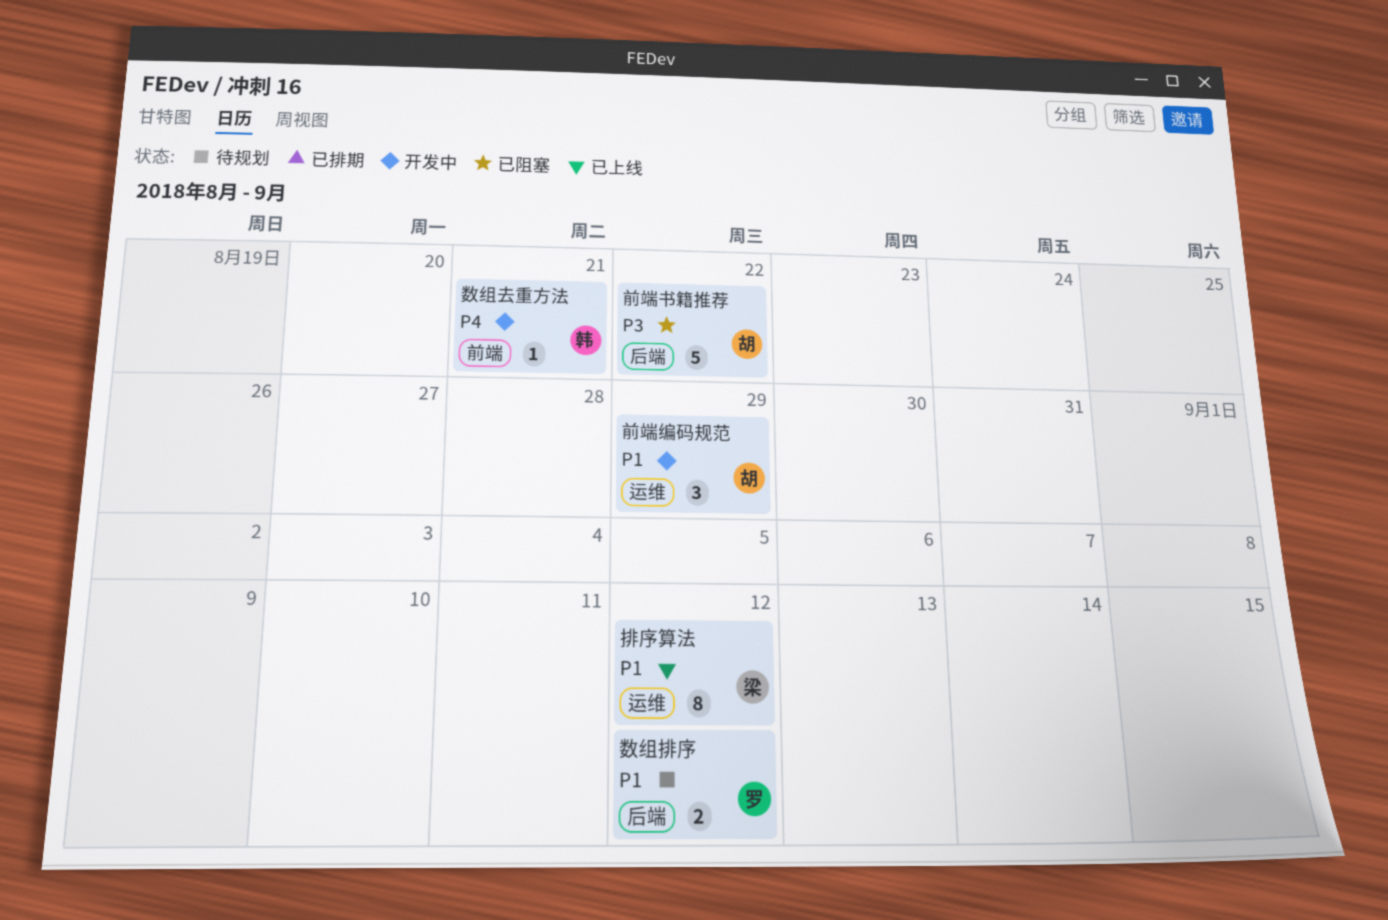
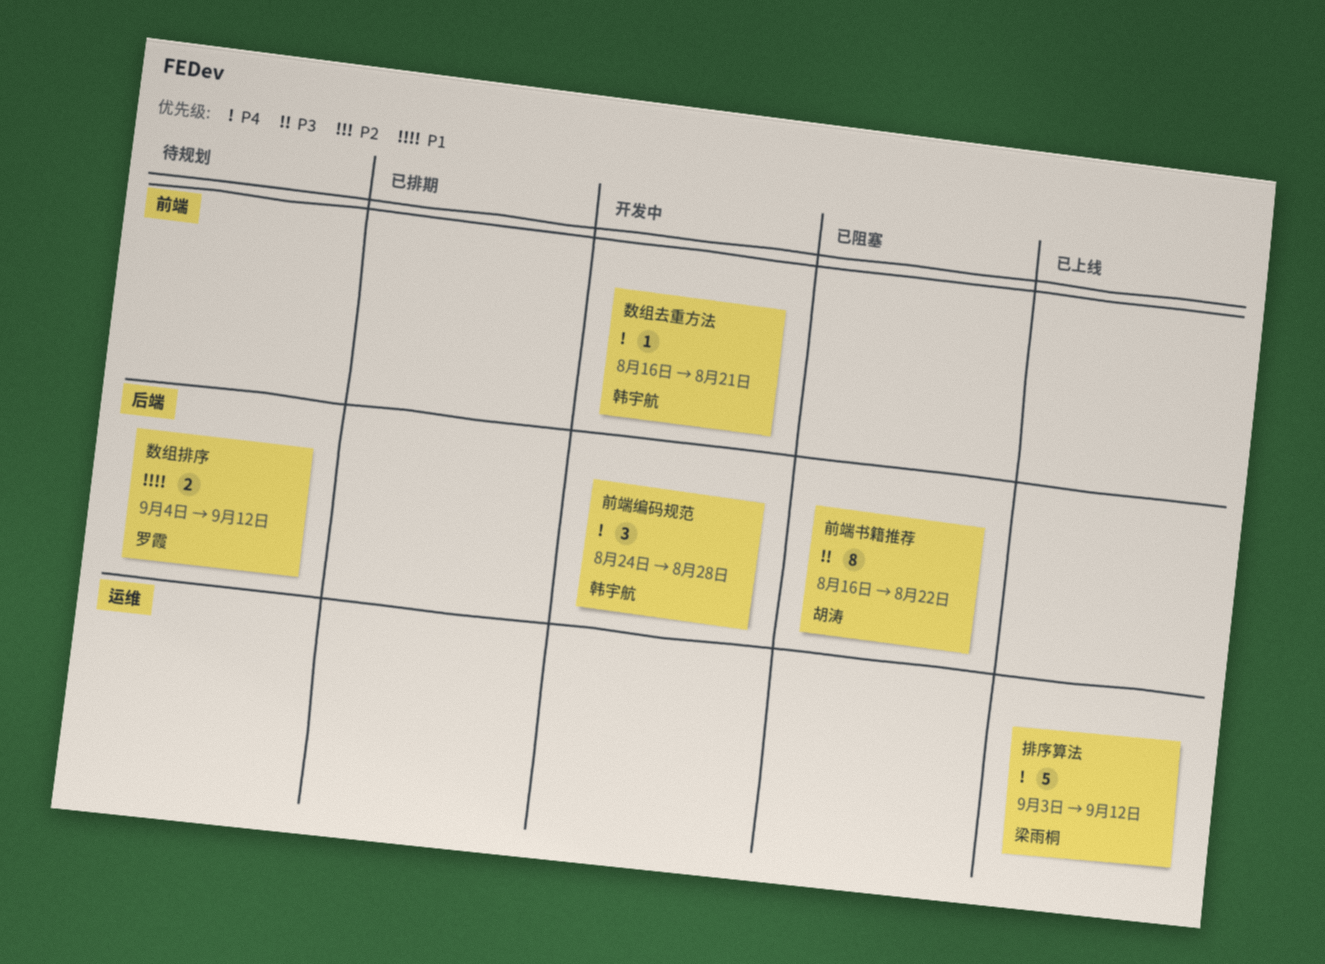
前端书籍推荐, estimate: 5 -> 8
前端编码规范, owner: 胡涛 -> 韩宇航
前端编码规范, priority: P1 -> P4
前端编码规范, label: 运维 -> 后端
前端编码规范, due: Aug 29 -> Aug 28
排序算法, priority: P1 -> P4
排序算法, estimate: 8 -> 5

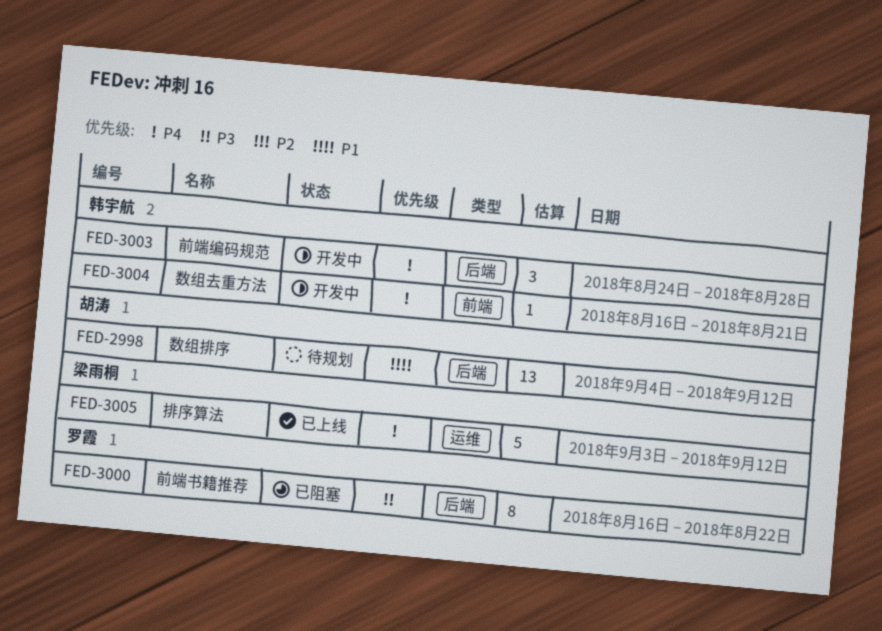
前端书籍推荐, owner: 胡涛 -> 罗霞
数组排序, owner: 罗霞 -> 胡涛
数组排序, estimate: 2 -> 13

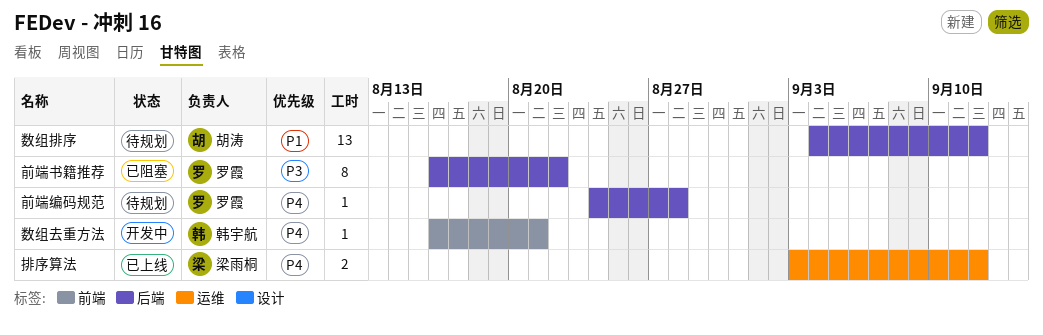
前端编码规范, status: 开发中 -> 待规划
前端编码规范, owner: 韩宇航 -> 罗霞
前端编码规范, estimate: 3 -> 1
排序算法, estimate: 5 -> 2

